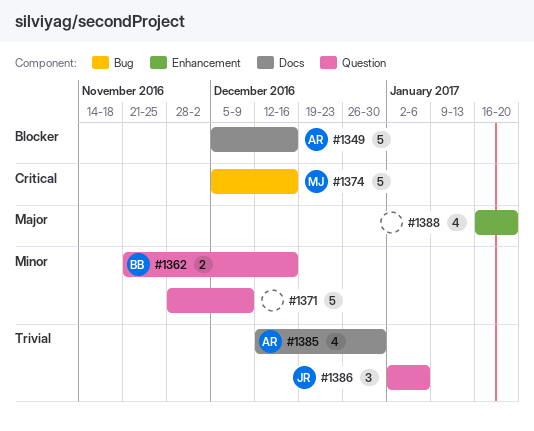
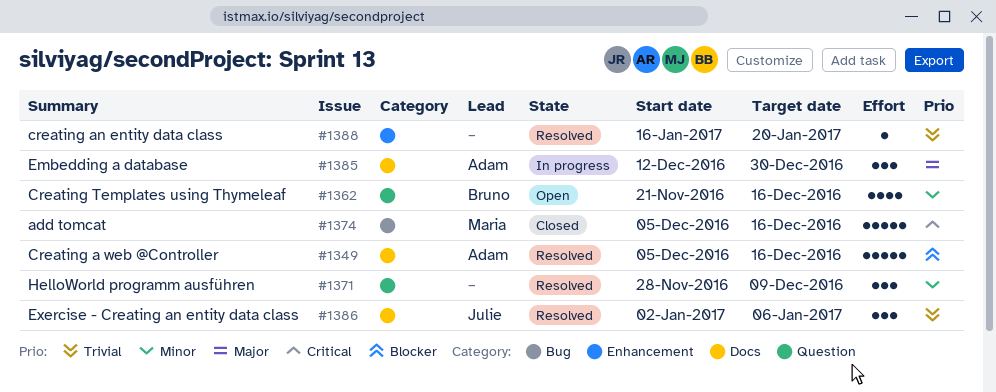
#1362, estimate: 2 -> 4
#1371, estimate: 5 -> 3
#1385, priority: Trivial -> Major
#1385, estimate: 4 -> 3
#1386, label: Question -> Docs
#1388, priority: Major -> Trivial
#1388, estimate: 4 -> 1

